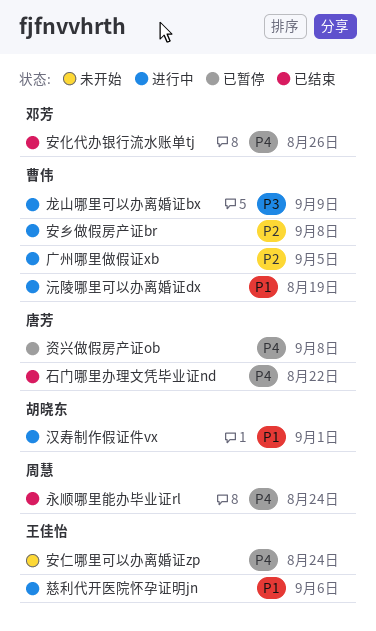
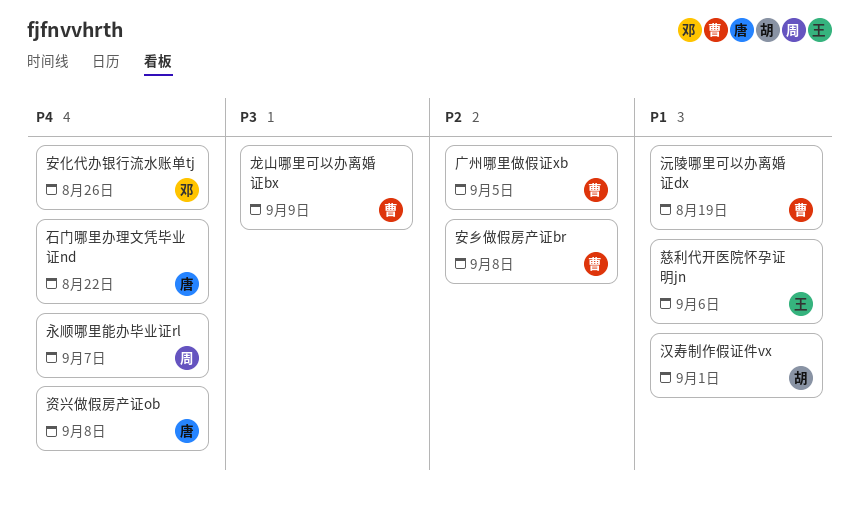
安仁哪里可以办离婚证zp: present -> none
永顺哪里能办毕业证rl, due: Aug 24 -> Sep 7

